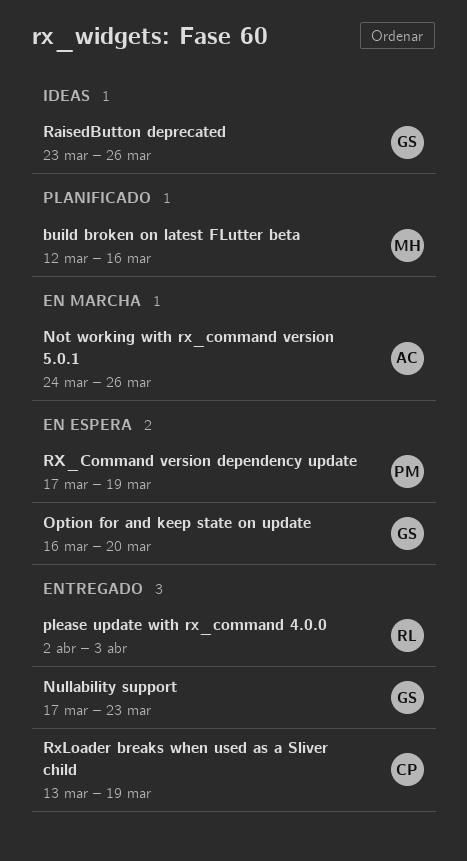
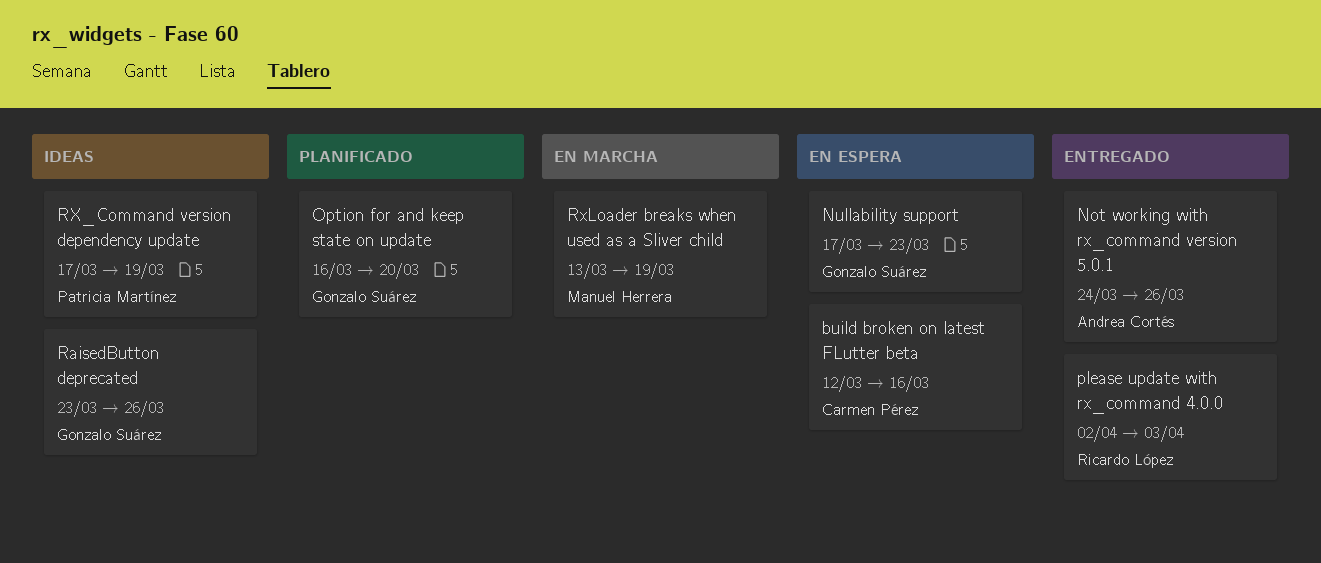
build broken on latest FLutter beta, status: Planificado -> En espera
build broken on latest FLutter beta, owner: Manuel Herrera -> Carmen Pérez
Not working with rx_command version 5.0.1, status: En marcha -> Entregado
Nullability support, status: Entregado -> En espera
Option for and keep state on update, status: En espera -> Planificado
RX_Command version dependency update, status: En espera -> Ideas
RxLoader breaks when used as a Sliver child, status: Entregado -> En marcha
RxLoader breaks when used as a Sliver child, owner: Carmen Pérez -> Manuel Herrera

